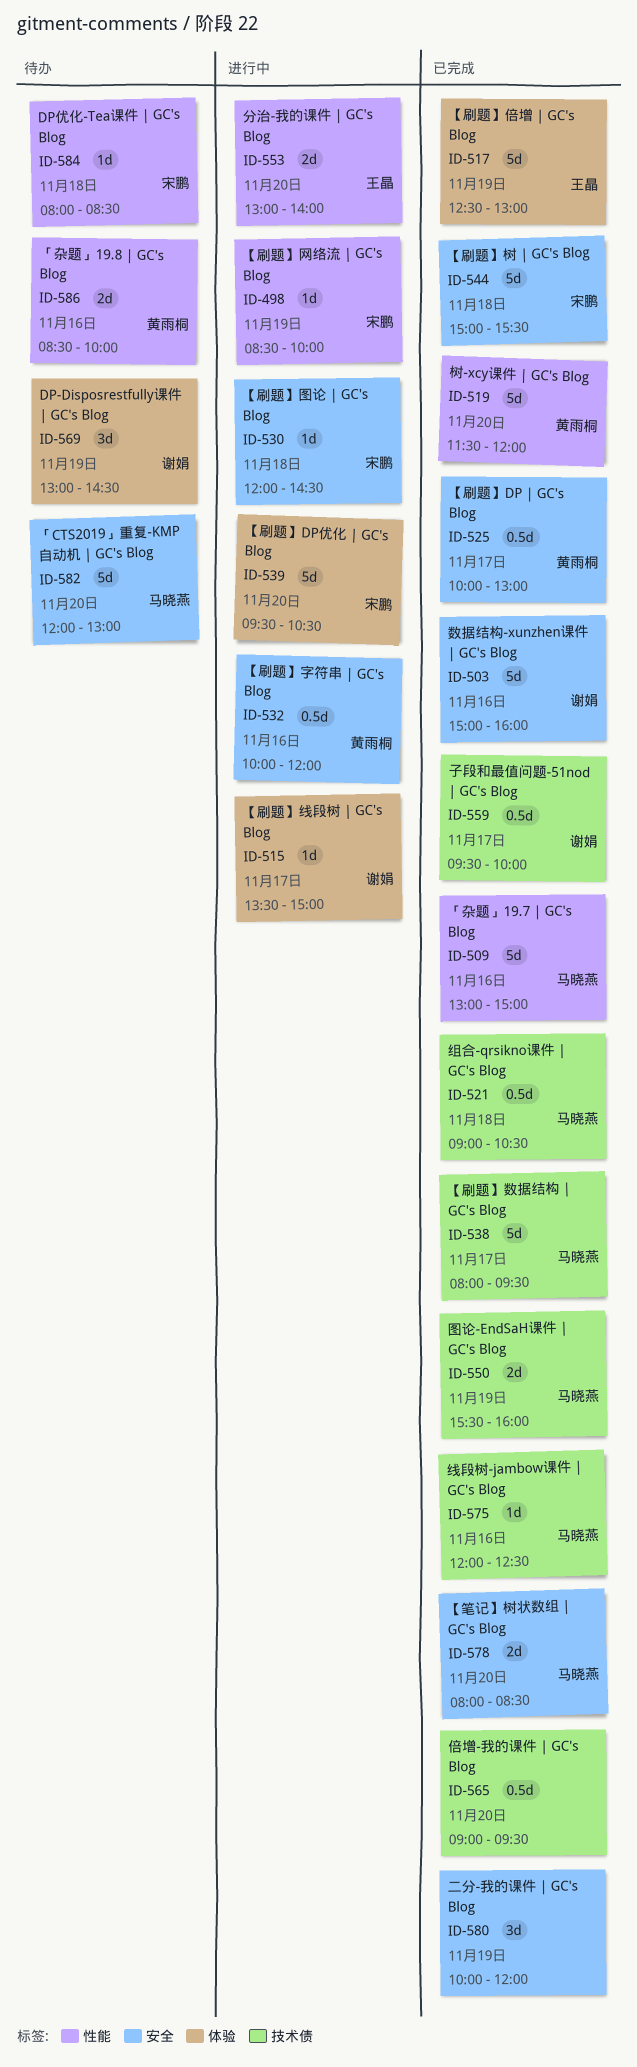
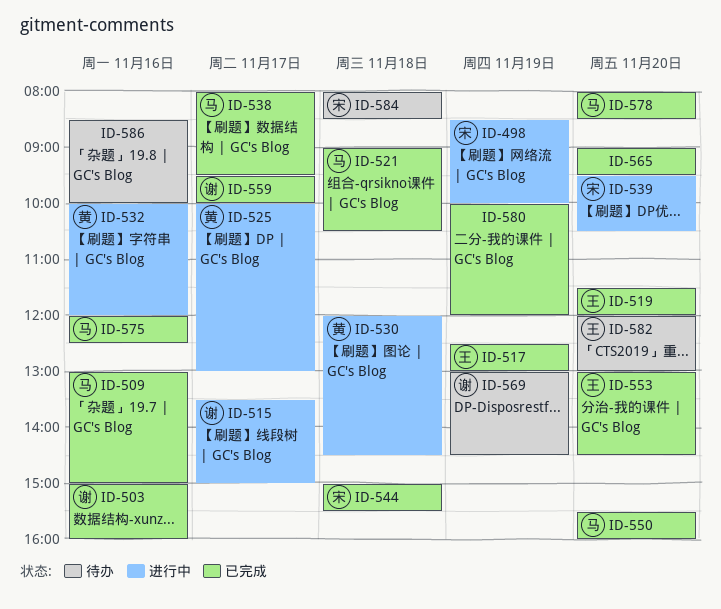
ID-519, owner: 黄雨桐 -> 王晶
ID-525, status: 已完成 -> 进行中
ID-530, owner: 宋鹏 -> 黄雨桐
ID-550, day: Nov 19 -> Nov 20
ID-553, status: 进行中 -> 已完成
ID-553, ends: 14:00 -> 14:30
ID-582, owner: 马晓燕 -> 王晶
ID-586, owner: 黄雨桐 -> none

